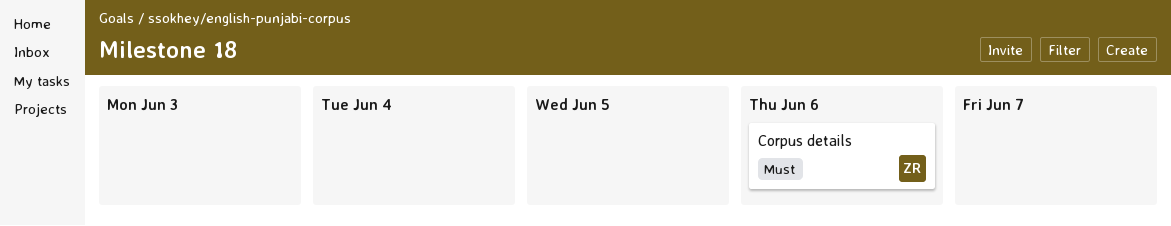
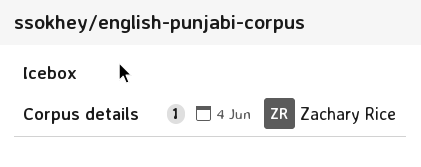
Corpus details, due: Jun 6 -> Jun 4

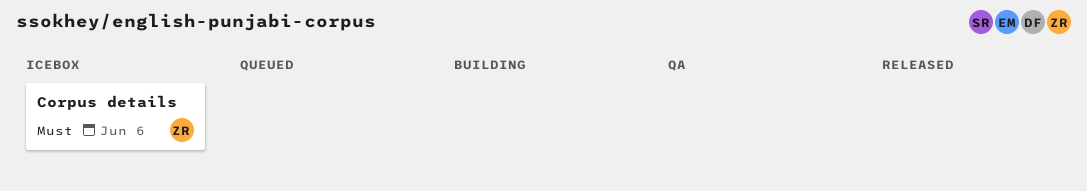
Corpus details, due: Jun 4 -> Jun 6

